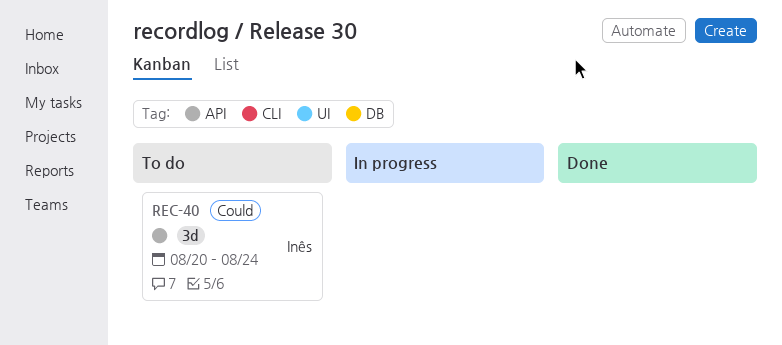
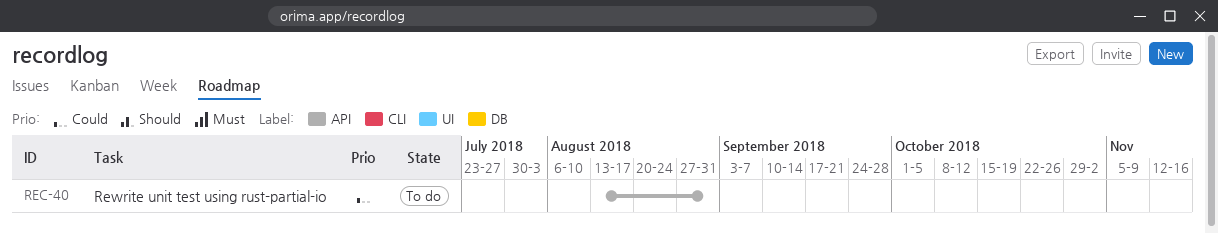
REC-40, start: Aug 20 -> Aug 13
REC-40, due: Aug 24 -> Aug 31

